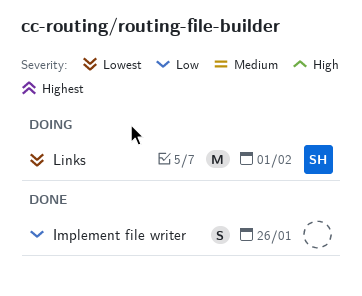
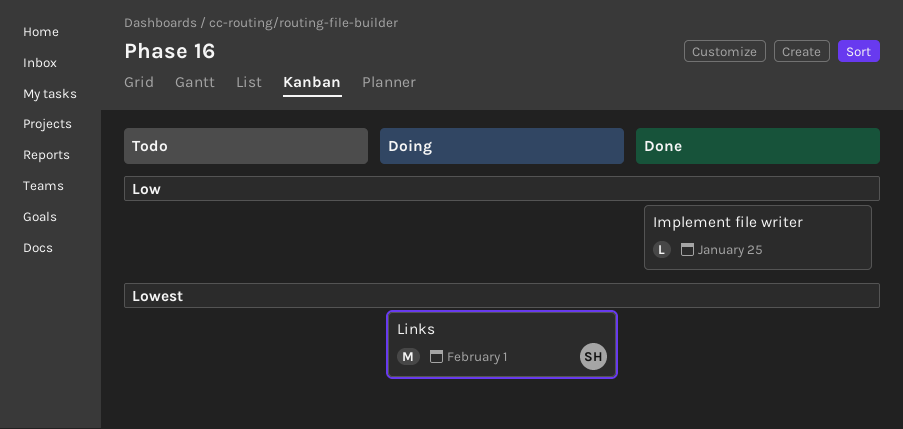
Implement file writer, estimate: S -> L
Implement file writer, due: Jan 26 -> Jan 25

